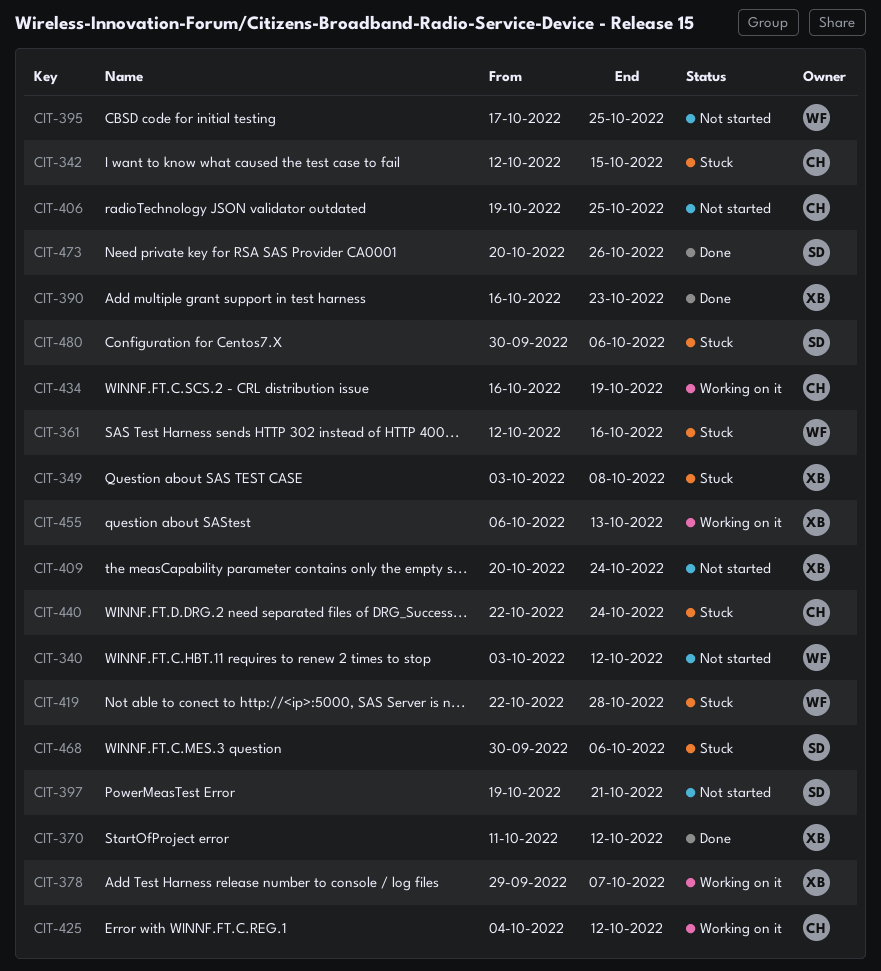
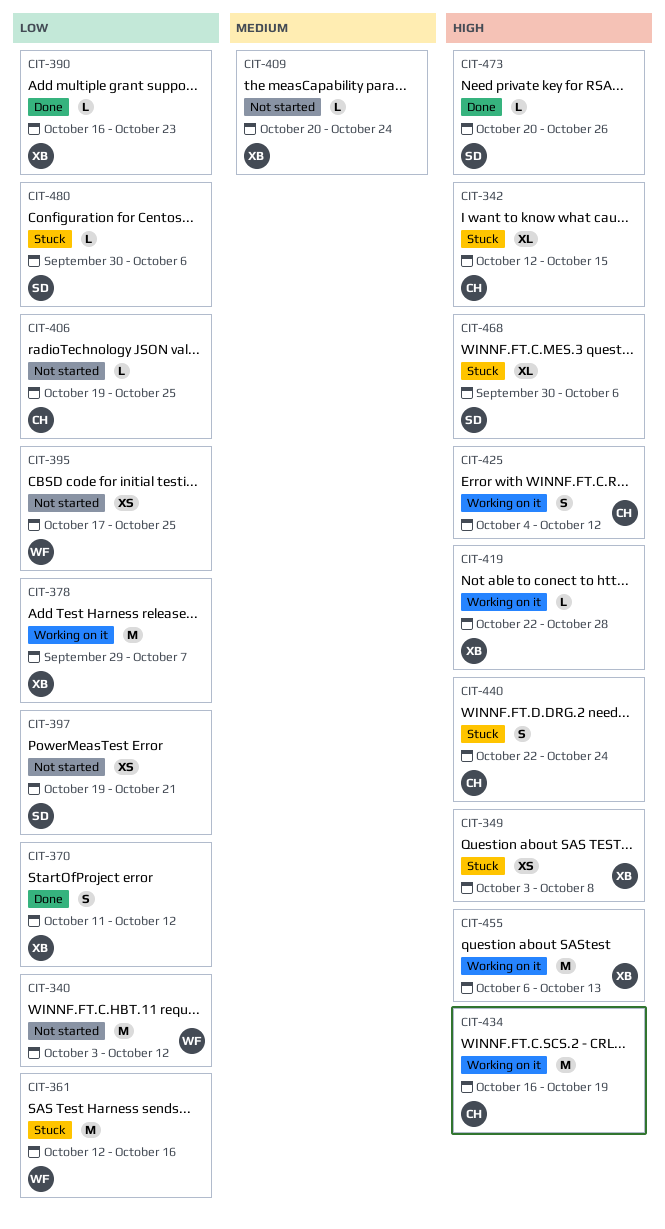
CIT-419, status: Stuck -> Working on it
CIT-419, owner: WF -> XB

